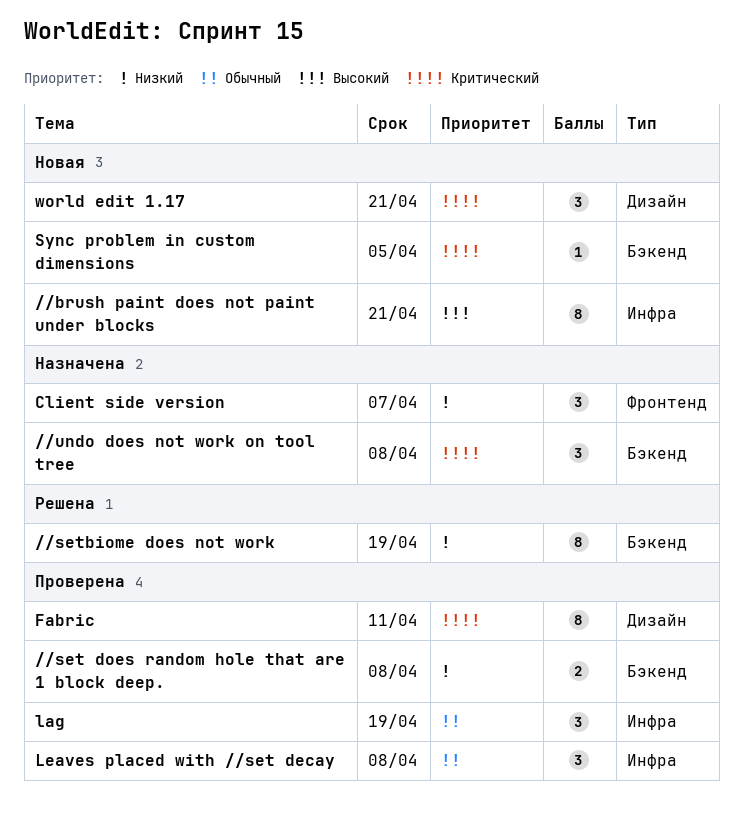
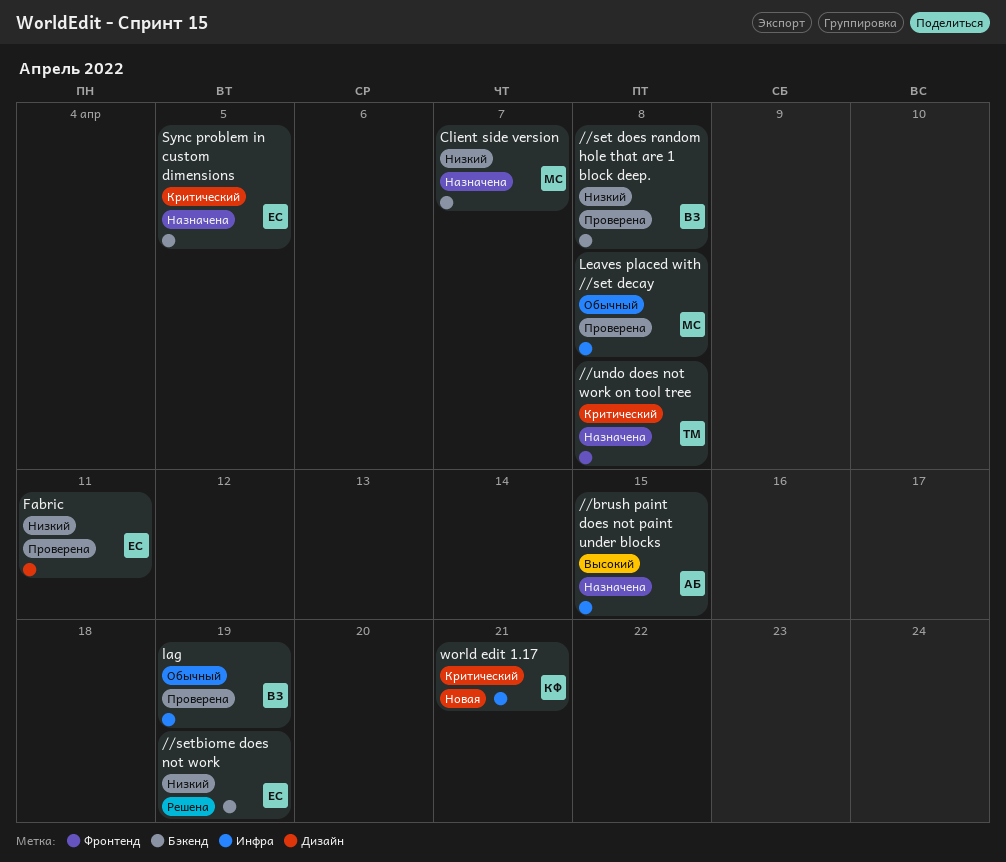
//brush paint does not paint under blocks, status: Новая -> Назначена
//brush paint does not paint under blocks, due: Apr 21 -> Apr 15
//undo does not work on tool tree, label: Бэкенд -> Фронтенд
Client side version, label: Фронтенд -> Бэкенд
Fabric, priority: Критический -> Низкий
Sync problem in custom dimensions, status: Новая -> Назначена
world edit 1.17, label: Дизайн -> Инфра

